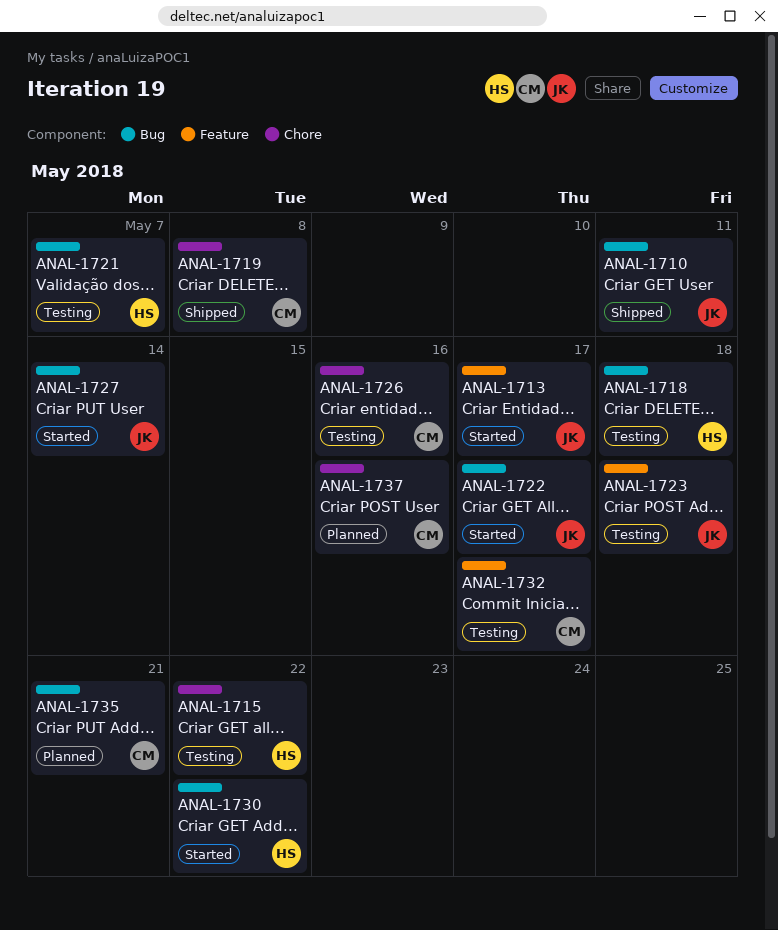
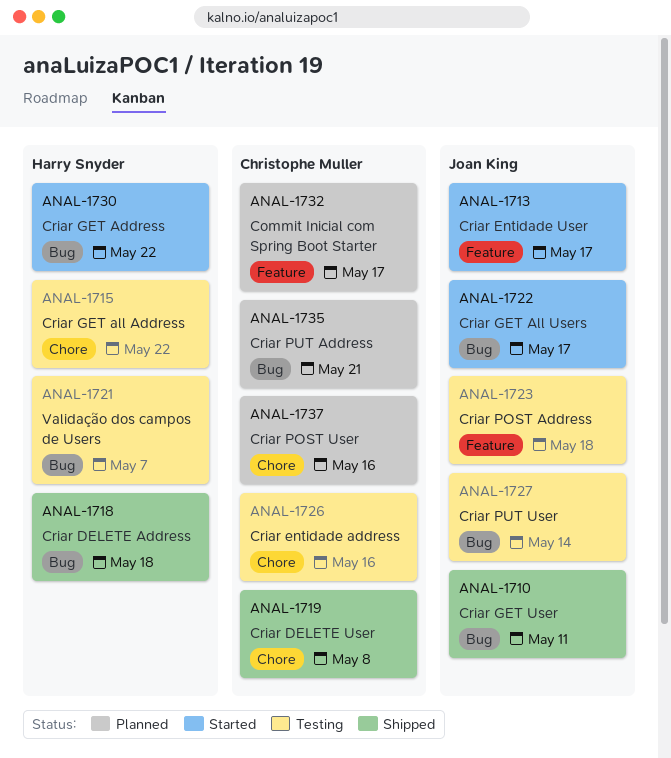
ANAL-1718, status: Testing -> Shipped
ANAL-1727, status: Started -> Testing
ANAL-1732, status: Testing -> Planned

